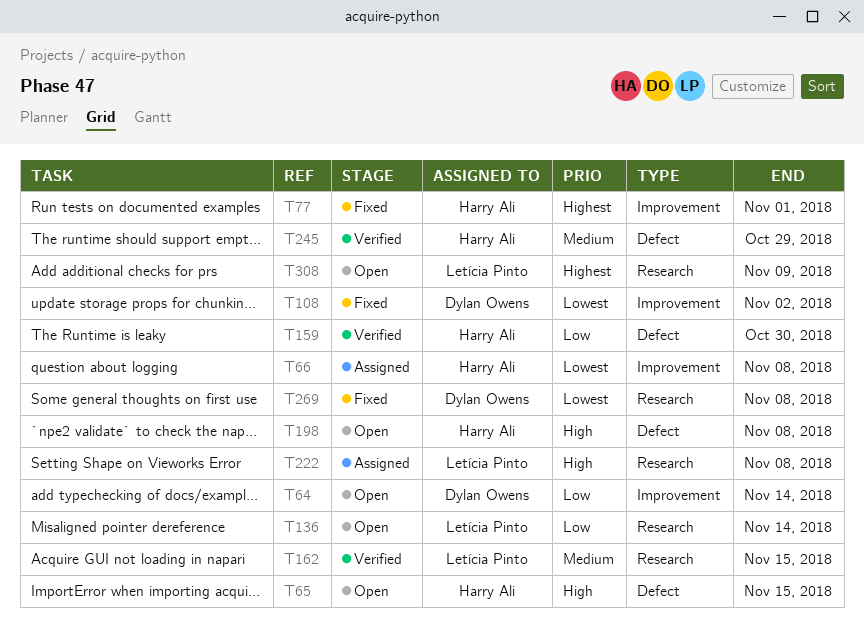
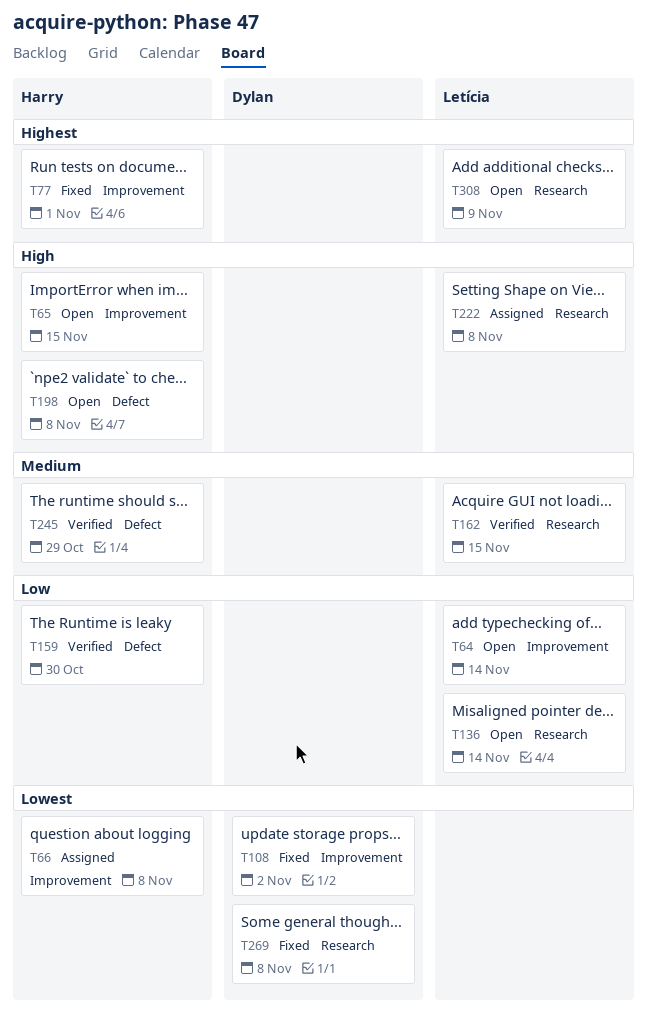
T64, owner: Dylan Owens -> Letícia Pinto
T65, label: Defect -> Improvement

